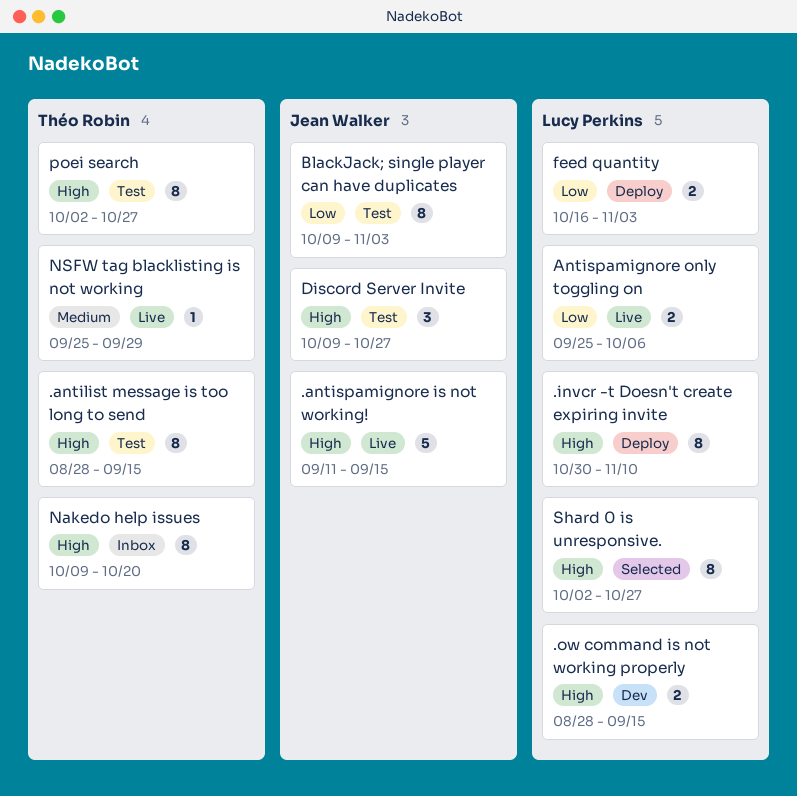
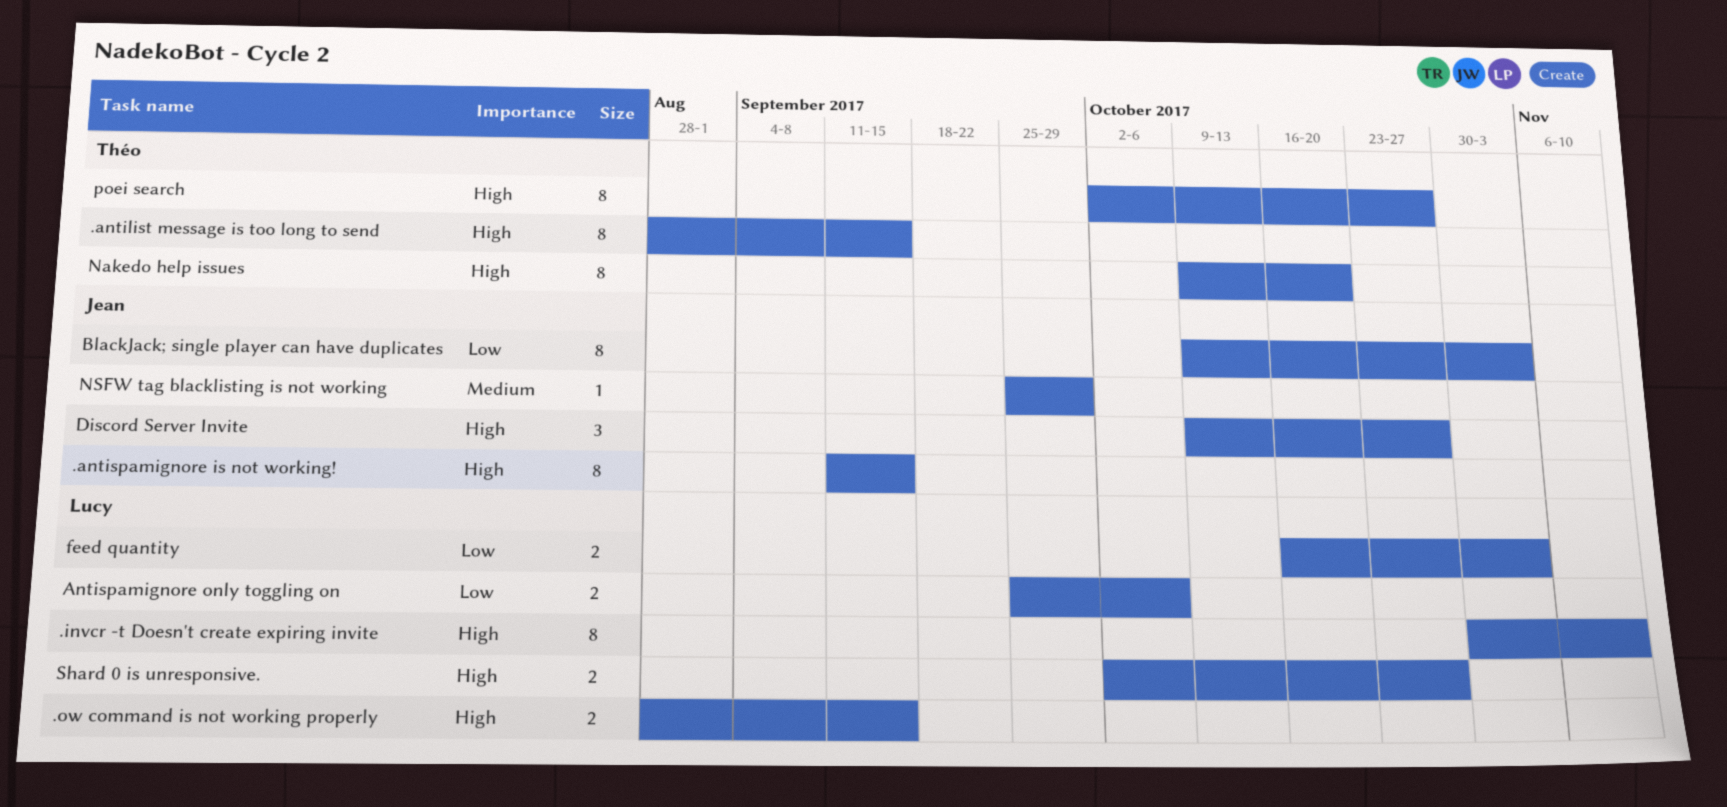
.antispamignore is not working!, estimate: 5 -> 8
NSFW tag blacklisting is not working, owner: Théo Robin -> Jean Walker
Shard 0 is unresponsive., estimate: 8 -> 2

